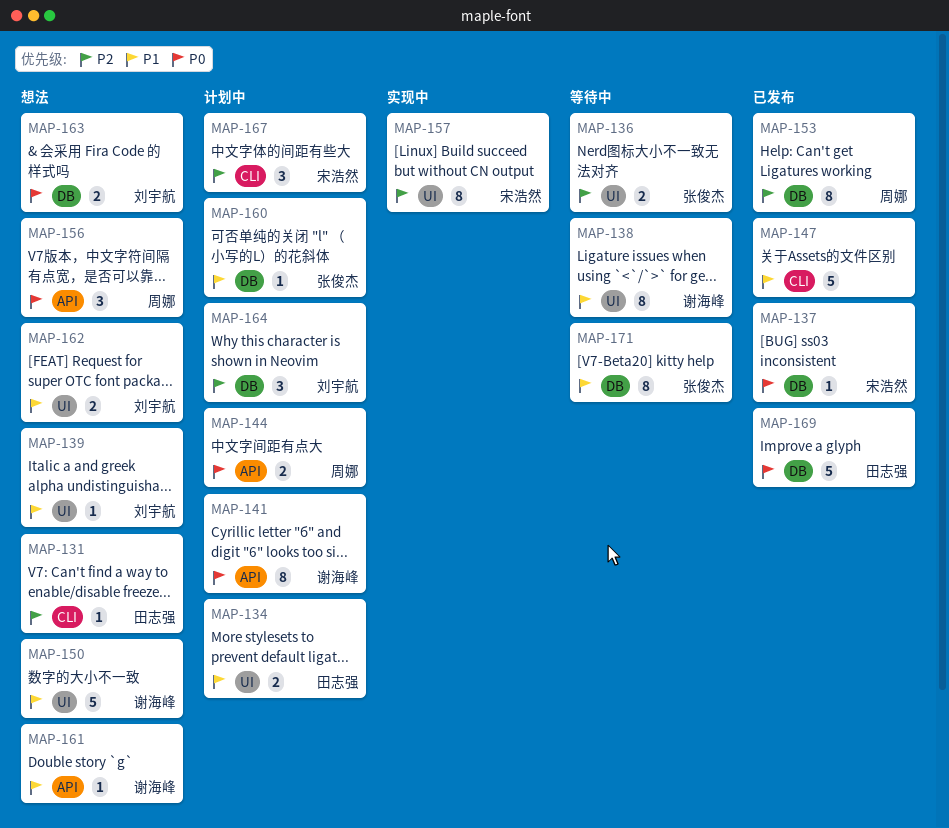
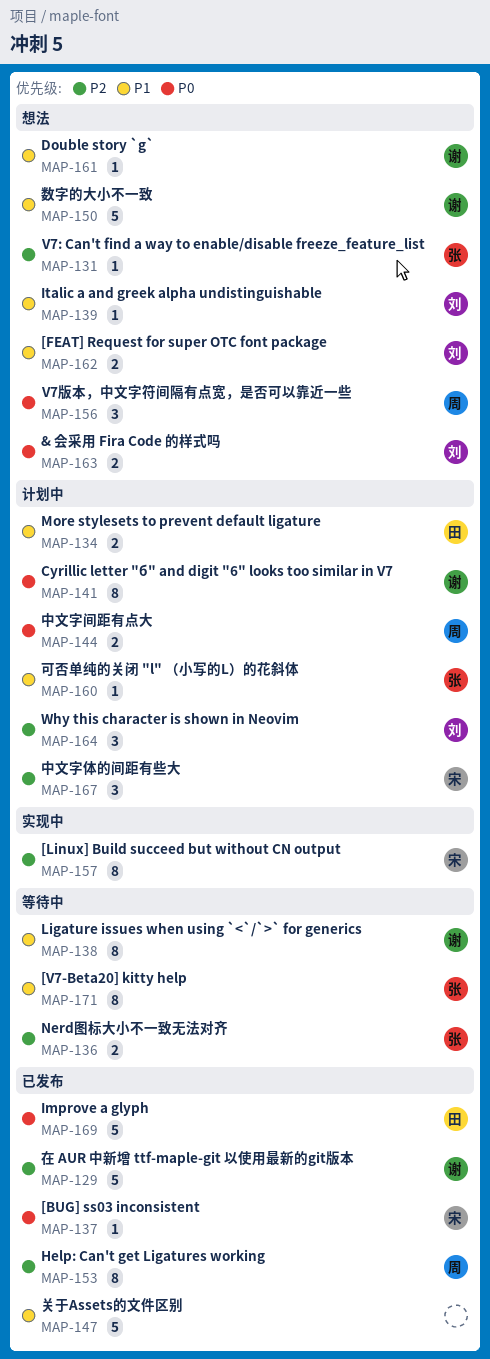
MAP-129: none -> present
MAP-131, owner: 田志强 -> 张俊杰

